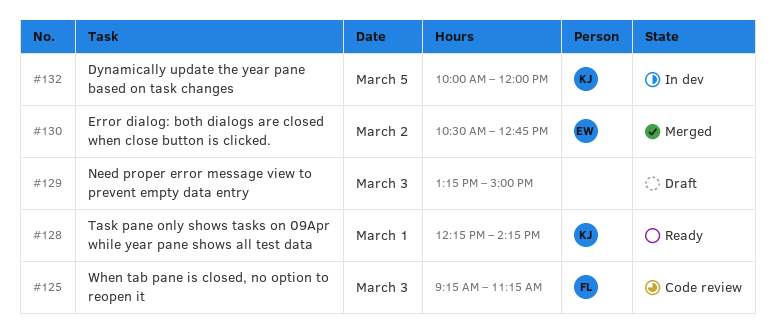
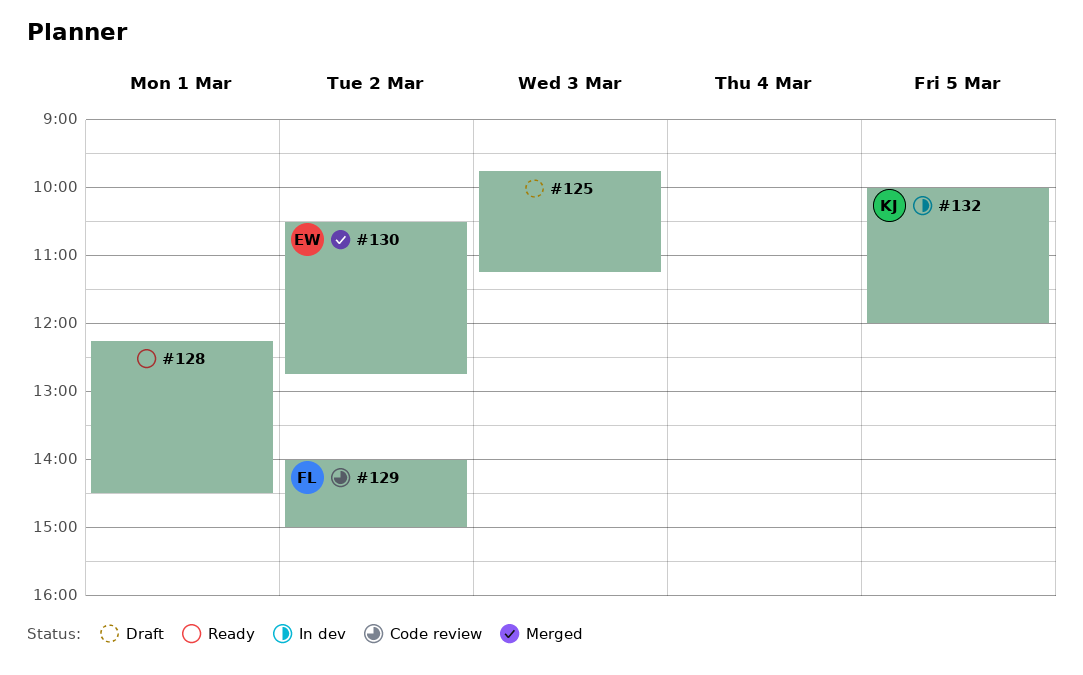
#125, status: Code review -> Draft
#125, owner: FL -> none
#125, begins: 09:15 -> 09:45
#128, owner: KJ -> none
#128, ends: 14:15 -> 14:30
#129, status: Draft -> Code review
#129, owner: none -> FL
#129, day: Mar 3 -> Mar 2
#129, begins: 13:15 -> 14:00

